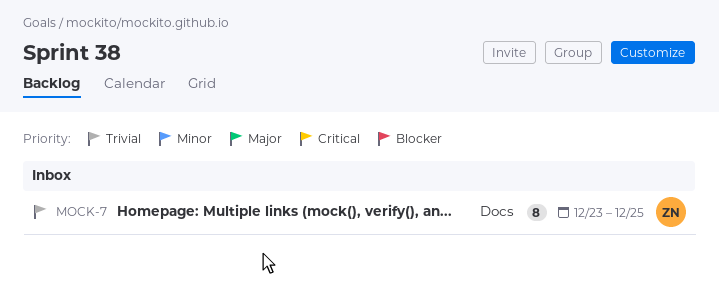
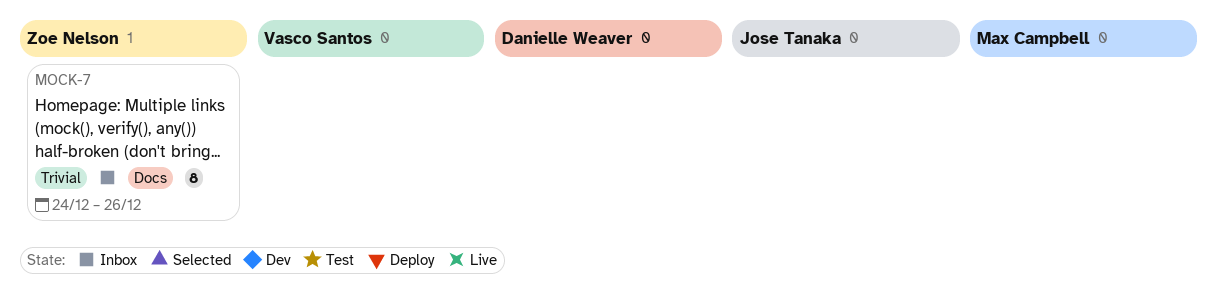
MOCK-7, start: Dec 23 -> Dec 24
MOCK-7, due: Dec 25 -> Dec 26

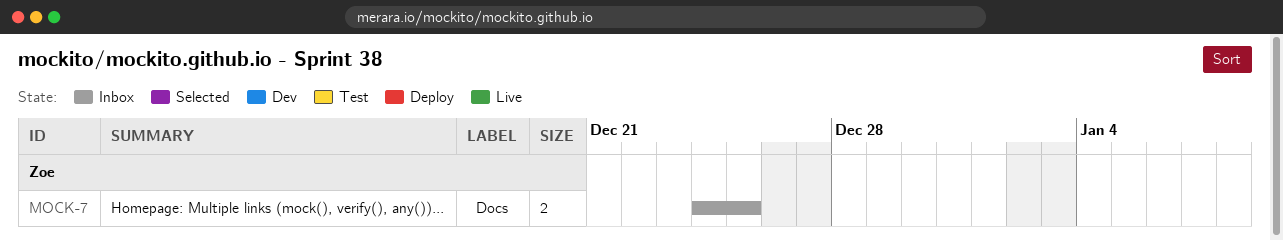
MOCK-7, estimate: 8 -> 2
MOCK-7, due: Dec 26 -> Dec 25

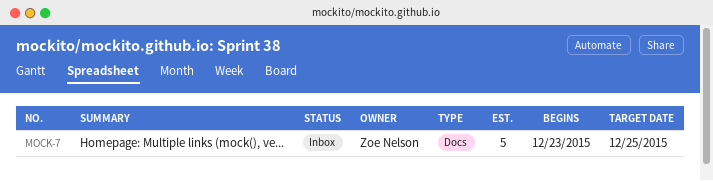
MOCK-7, estimate: 2 -> 5
MOCK-7, start: Dec 24 -> Dec 23

